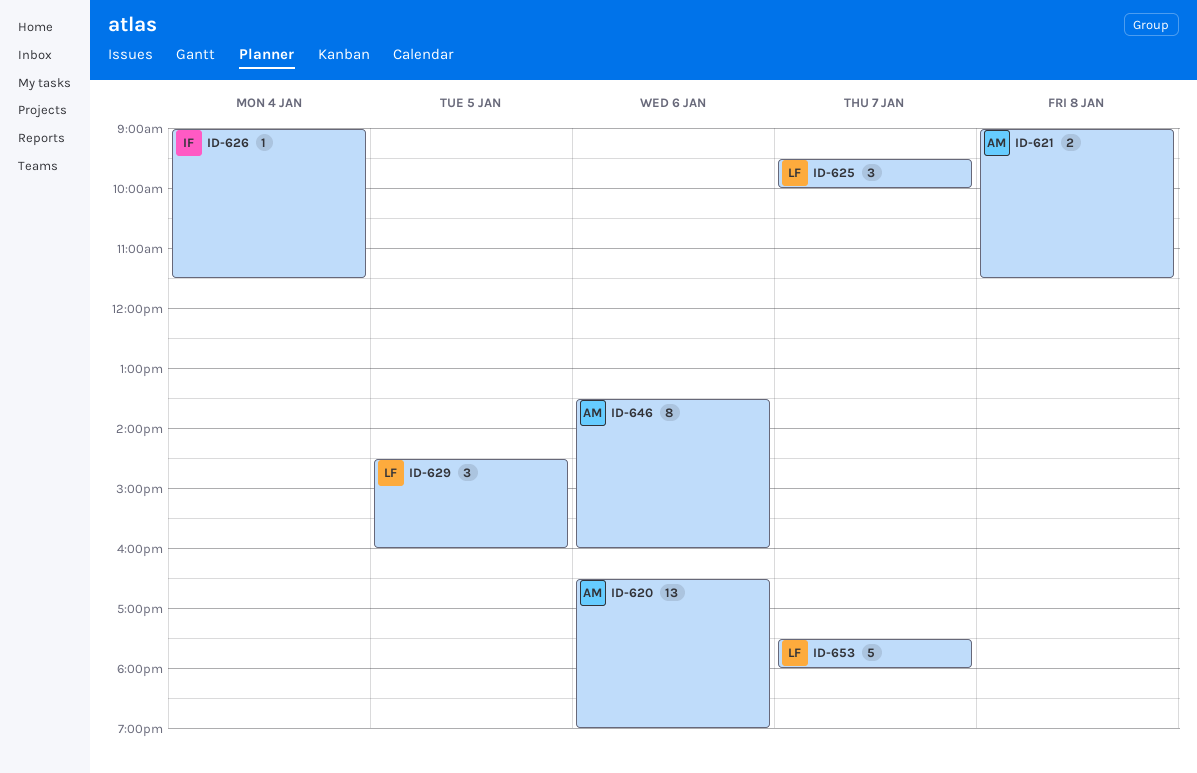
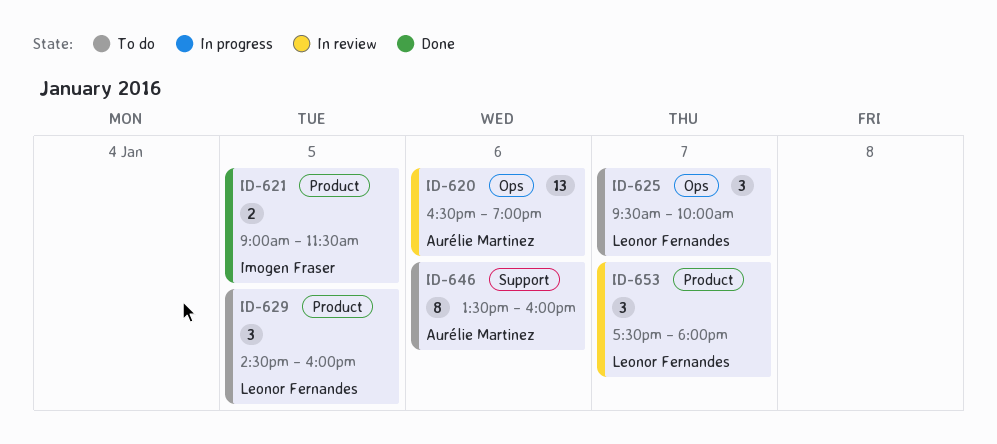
ID-621, owner: Aurélie Martinez -> Imogen Fraser
ID-621, day: Jan 8 -> Jan 5
ID-626: present -> none
ID-653, estimate: 5 -> 3

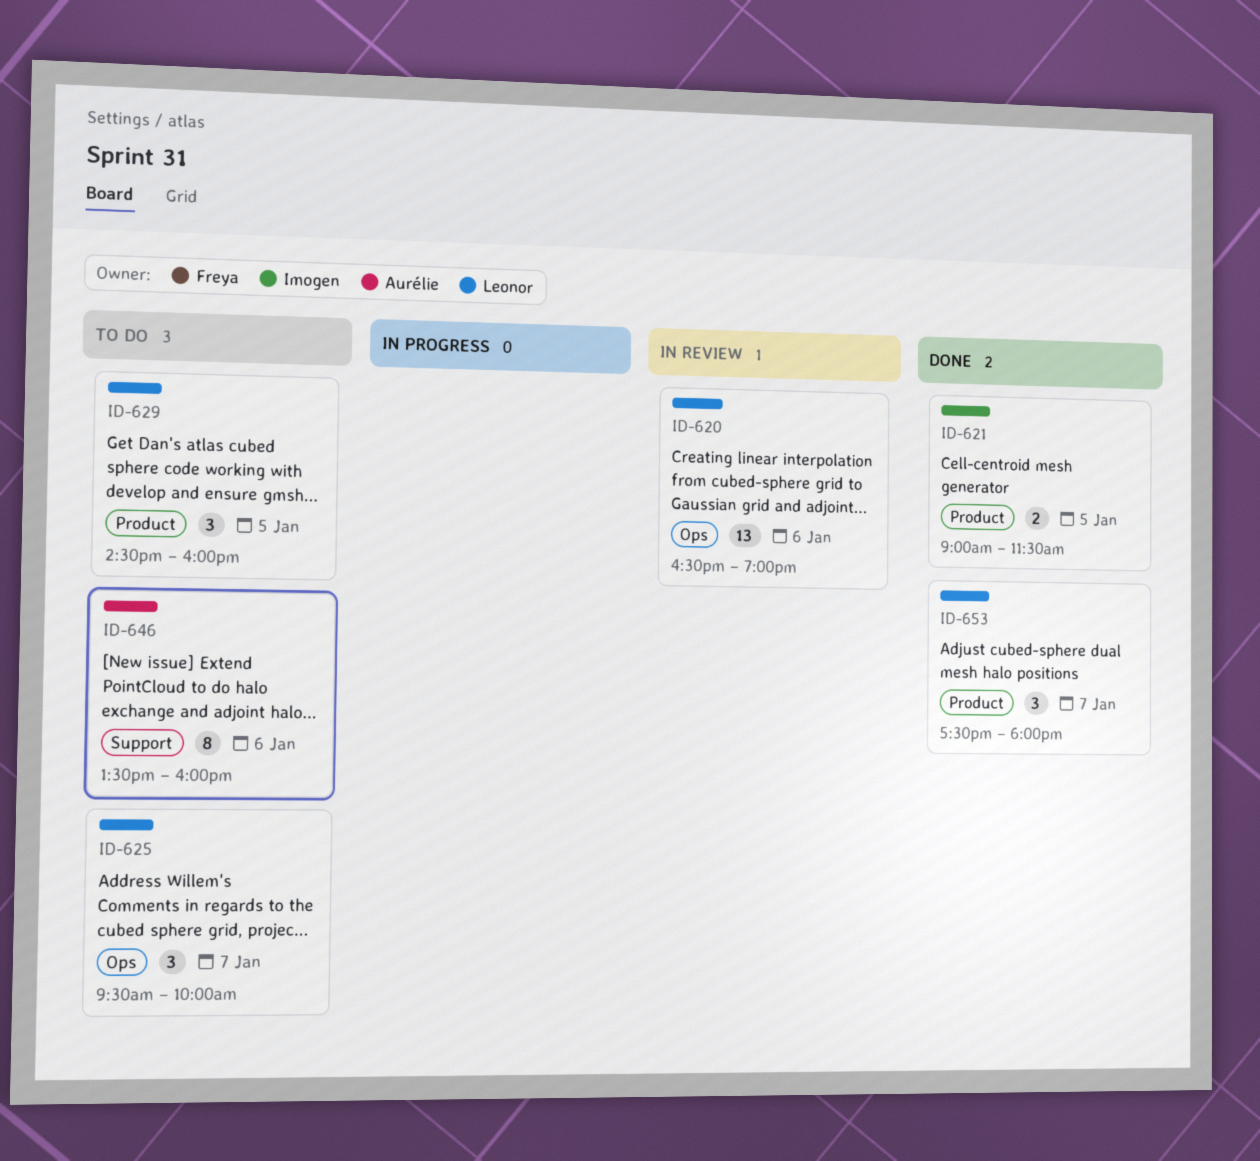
ID-620, owner: Aurélie Martinez -> Leonor Fernandes
ID-653, status: In review -> Done

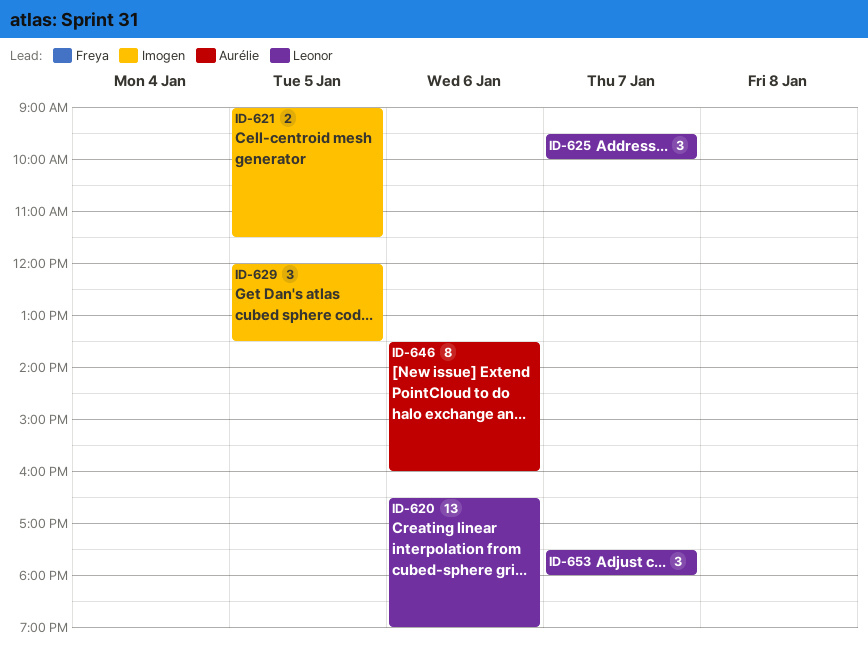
ID-629, owner: Leonor -> Imogen
ID-629, begins: 14:30 -> 12:00
ID-629, ends: 16:00 -> 13:30

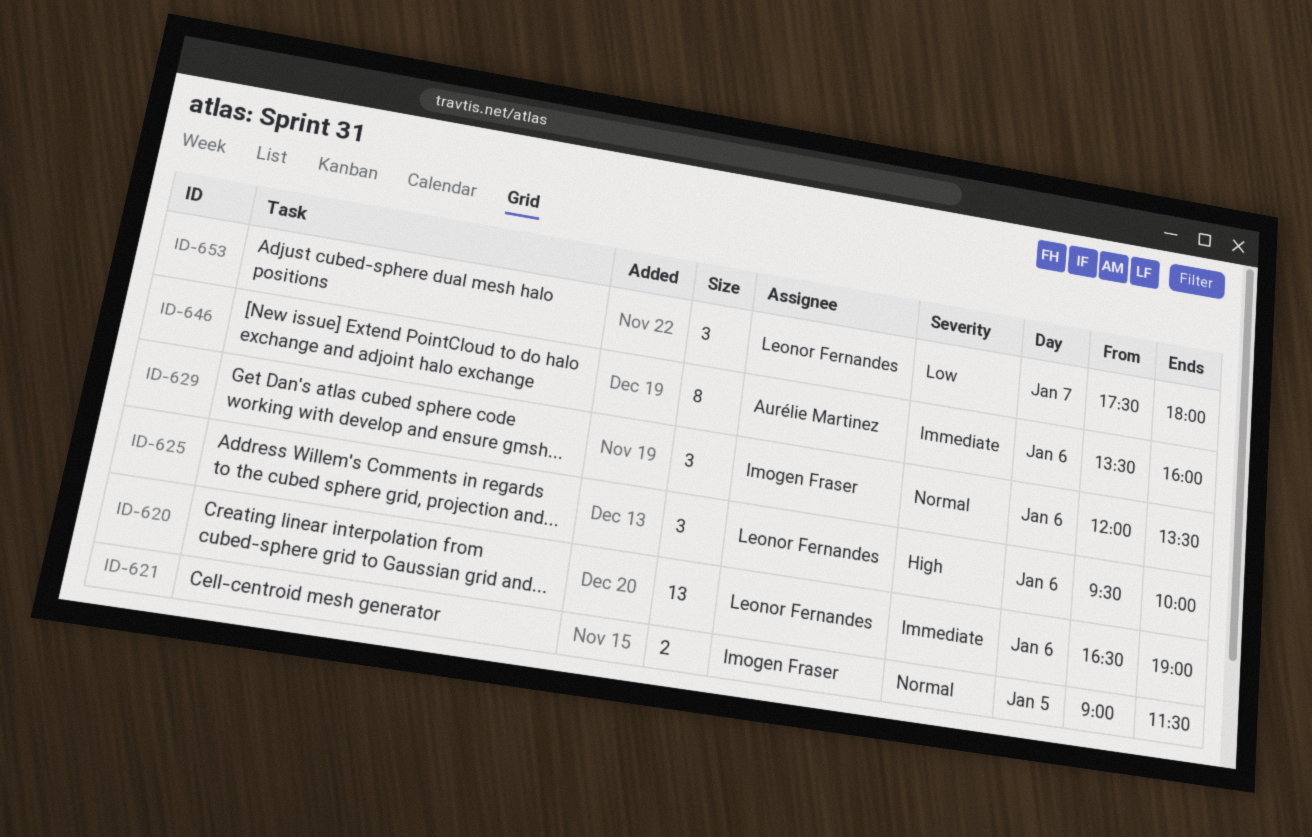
ID-625, day: Jan 7 -> Jan 6
ID-629, day: Jan 5 -> Jan 6

